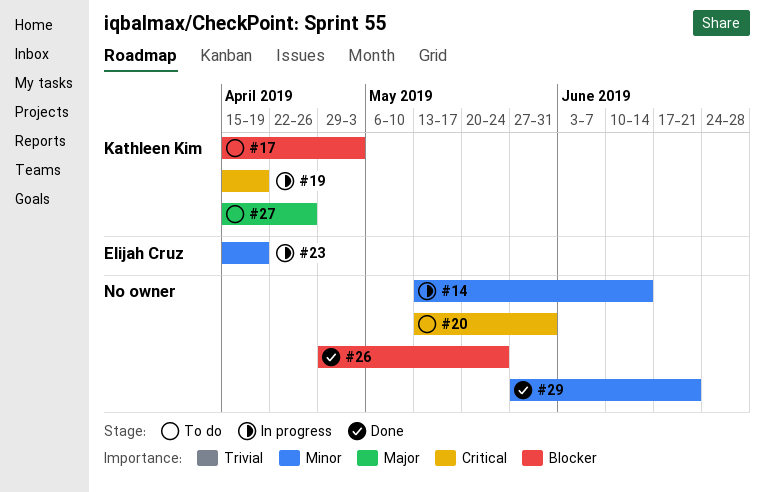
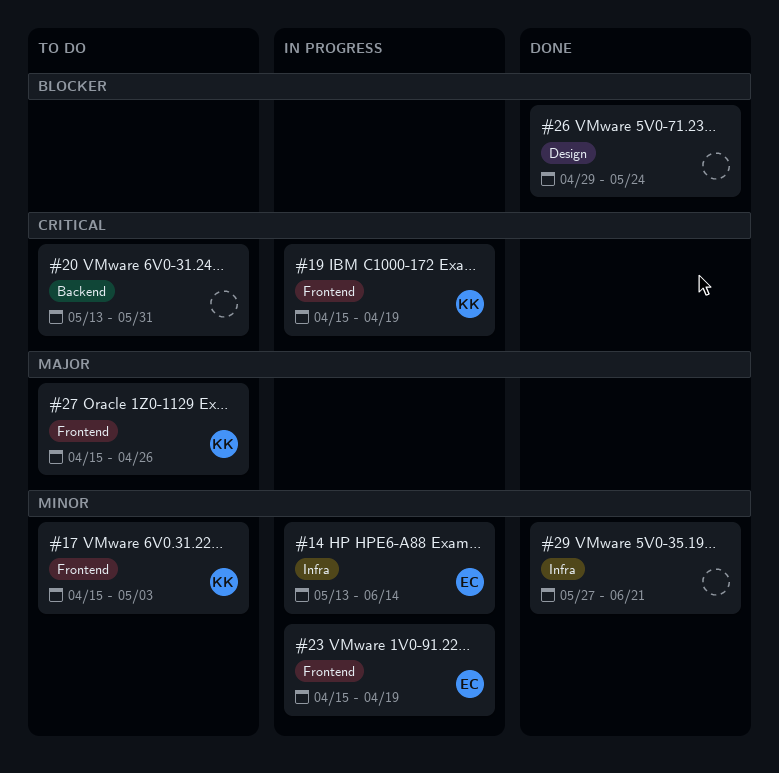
#14, owner: none -> Elijah Cruz
#17, priority: Blocker -> Minor

